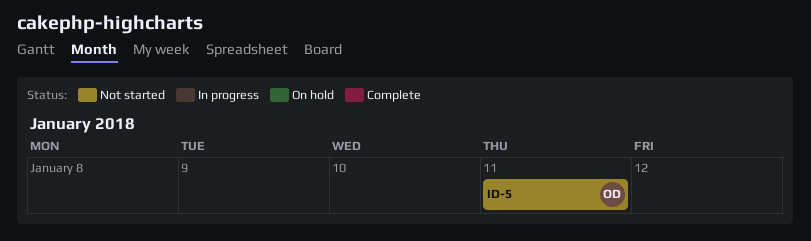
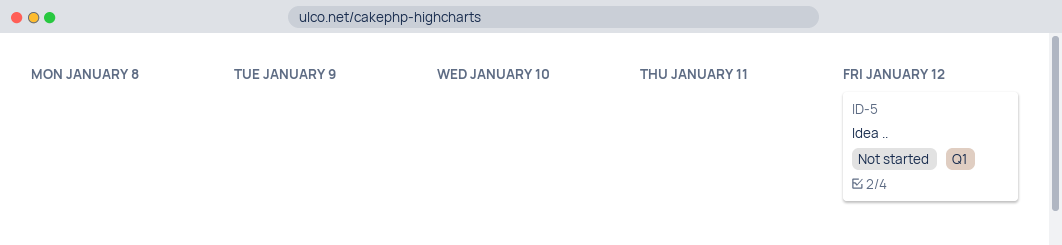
ID-5, due: Jan 11 -> Jan 12

